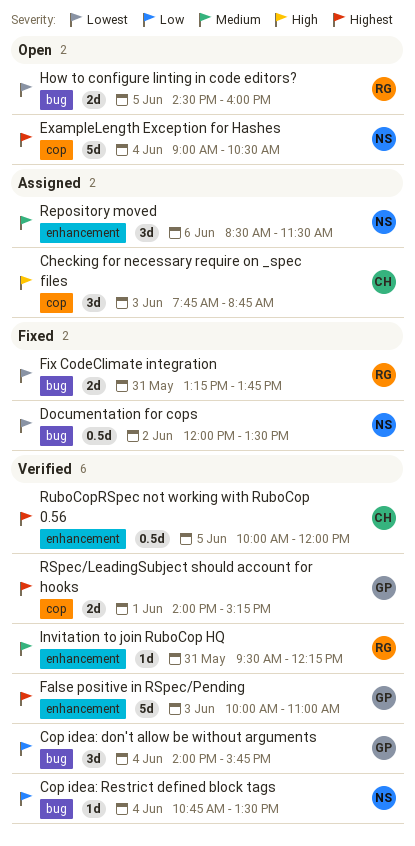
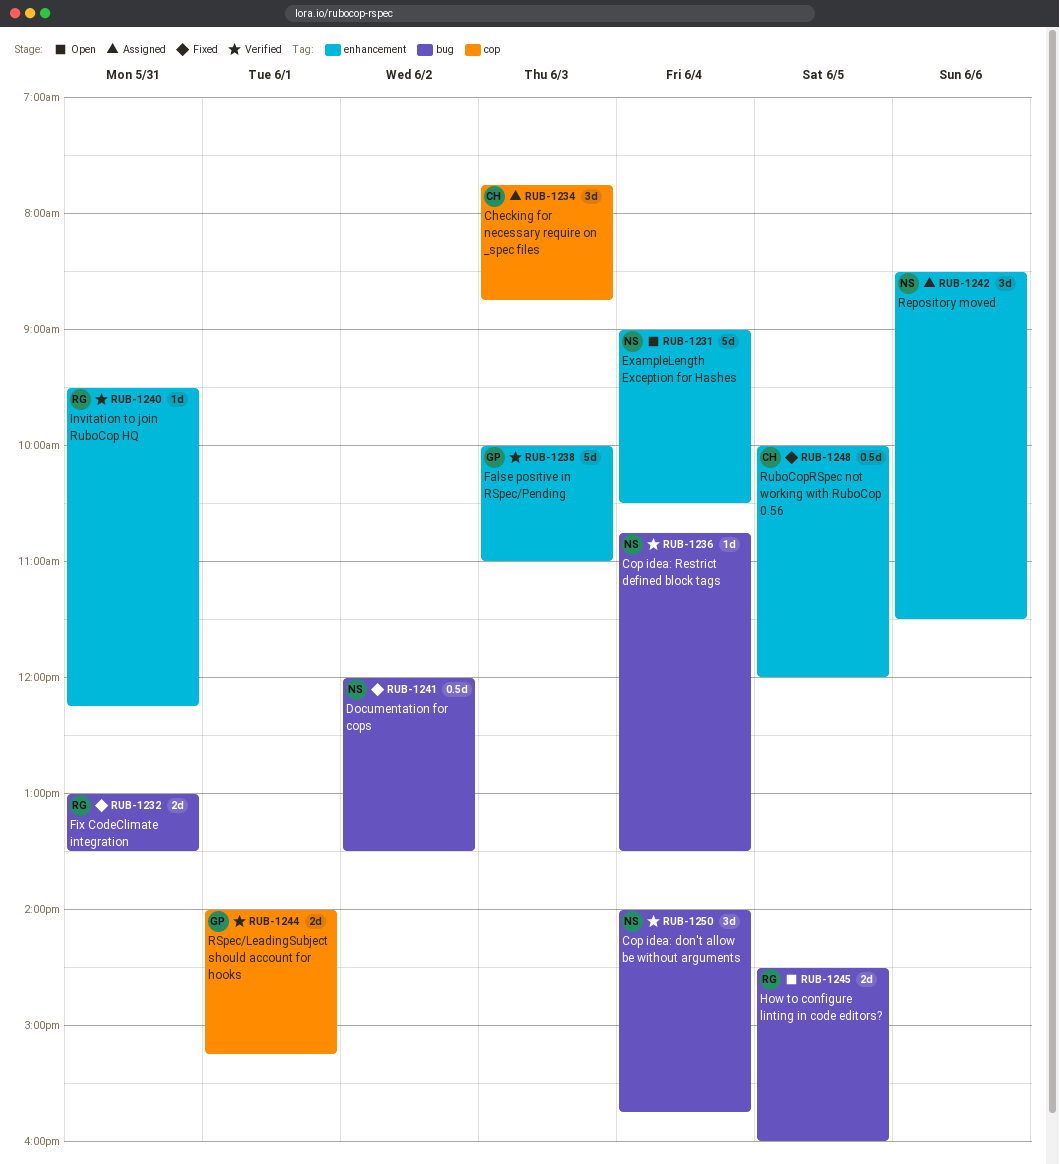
Cop idea: don't allow be without arguments, owner: GP -> NS
ExampleLength Exception for Hashes, label: cop -> enhancement
Fix CodeClimate integration, begins: 13:15 -> 13:00
Fix CodeClimate integration, ends: 13:45 -> 13:30
RuboCopRSpec not working with RuboCop 0.56, status: Verified -> Fixed

